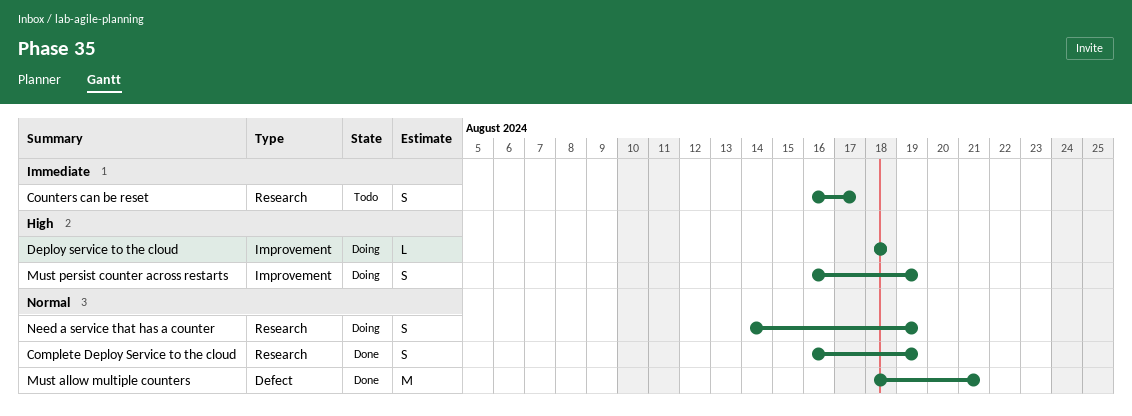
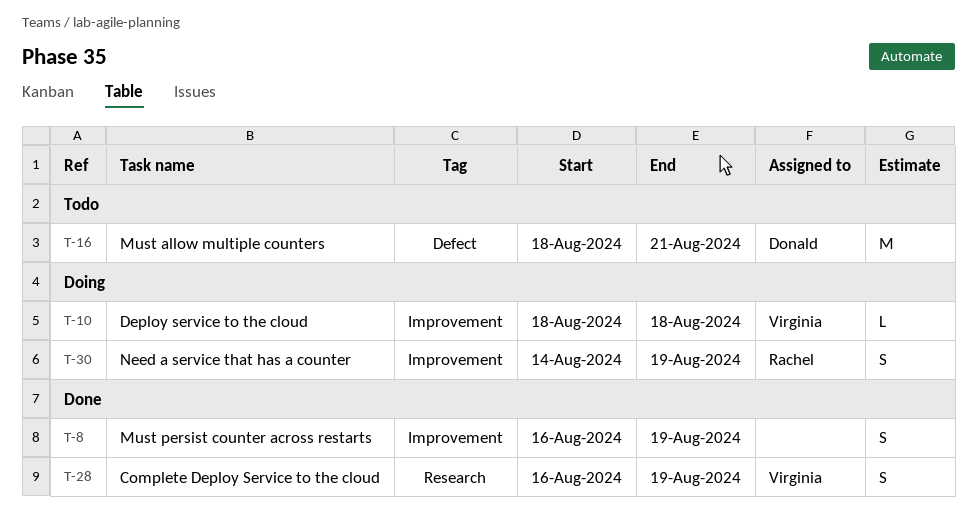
Counters can be reset: present -> none
Must allow multiple counters, status: Done -> Todo
Must persist counter across restarts, status: Doing -> Done
Need a service that has a counter, label: Research -> Improvement

